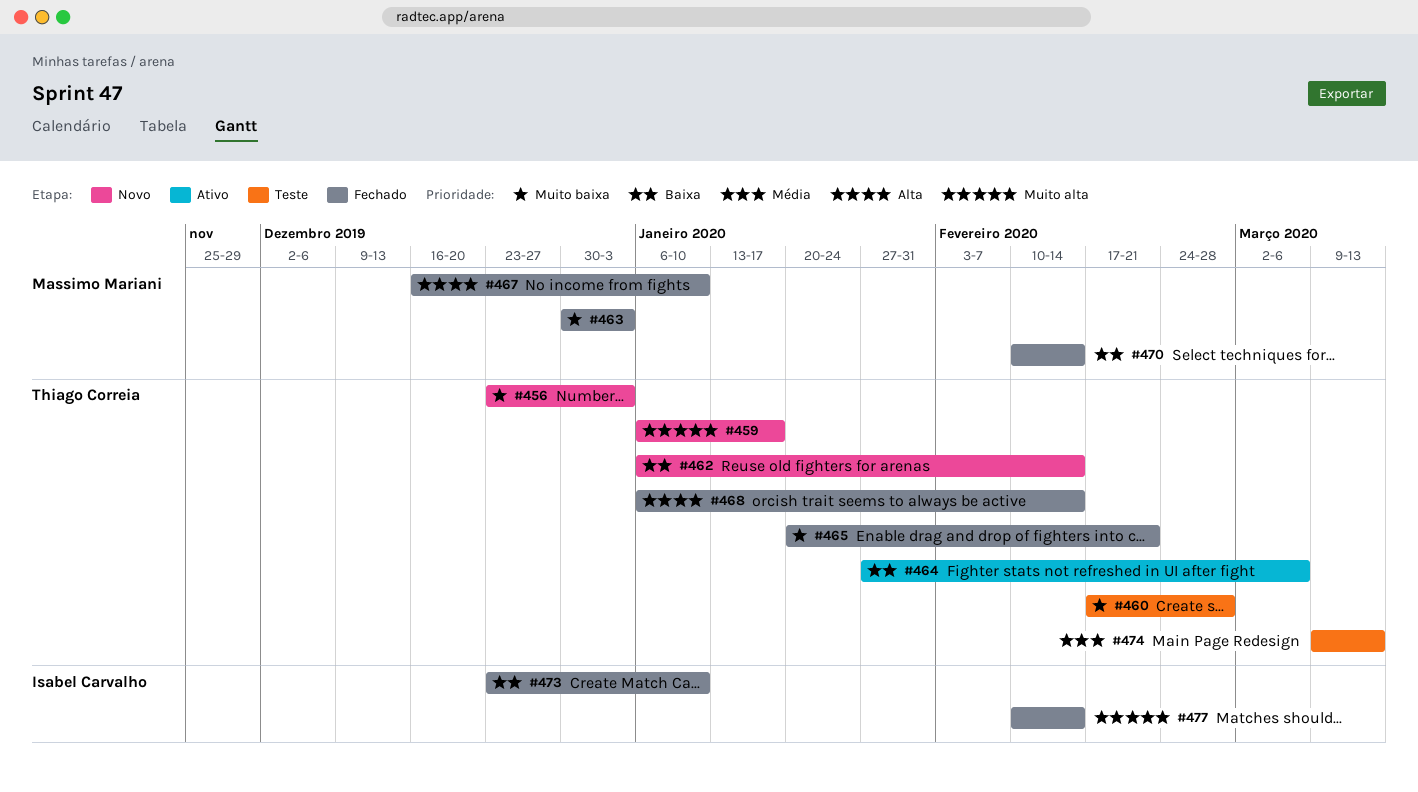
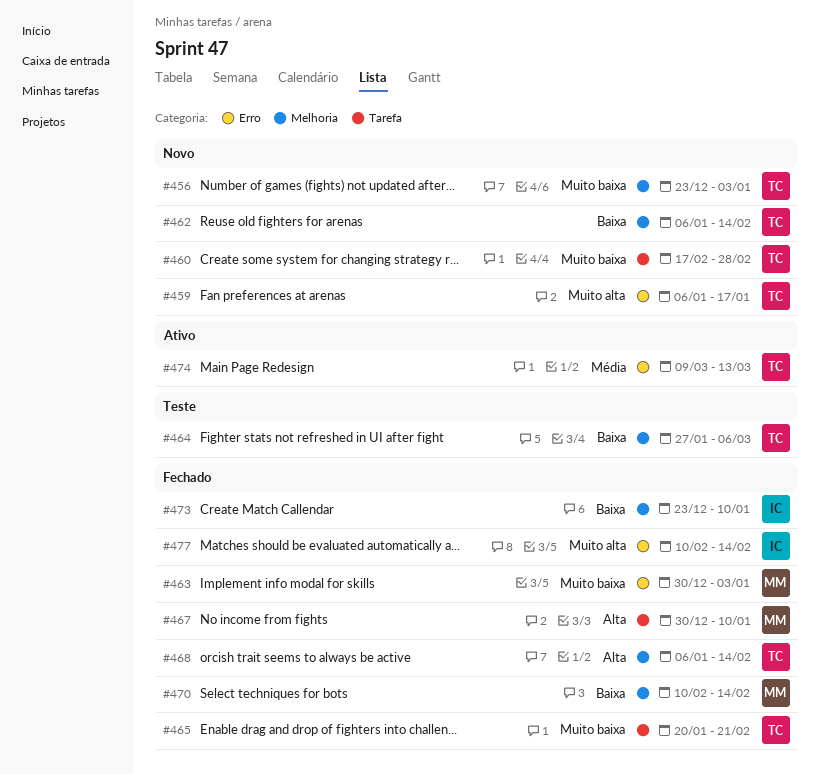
#460, status: Teste -> Novo
#464, status: Ativo -> Teste
#467, start: Dec 16 -> Dec 30
#474, status: Teste -> Ativo

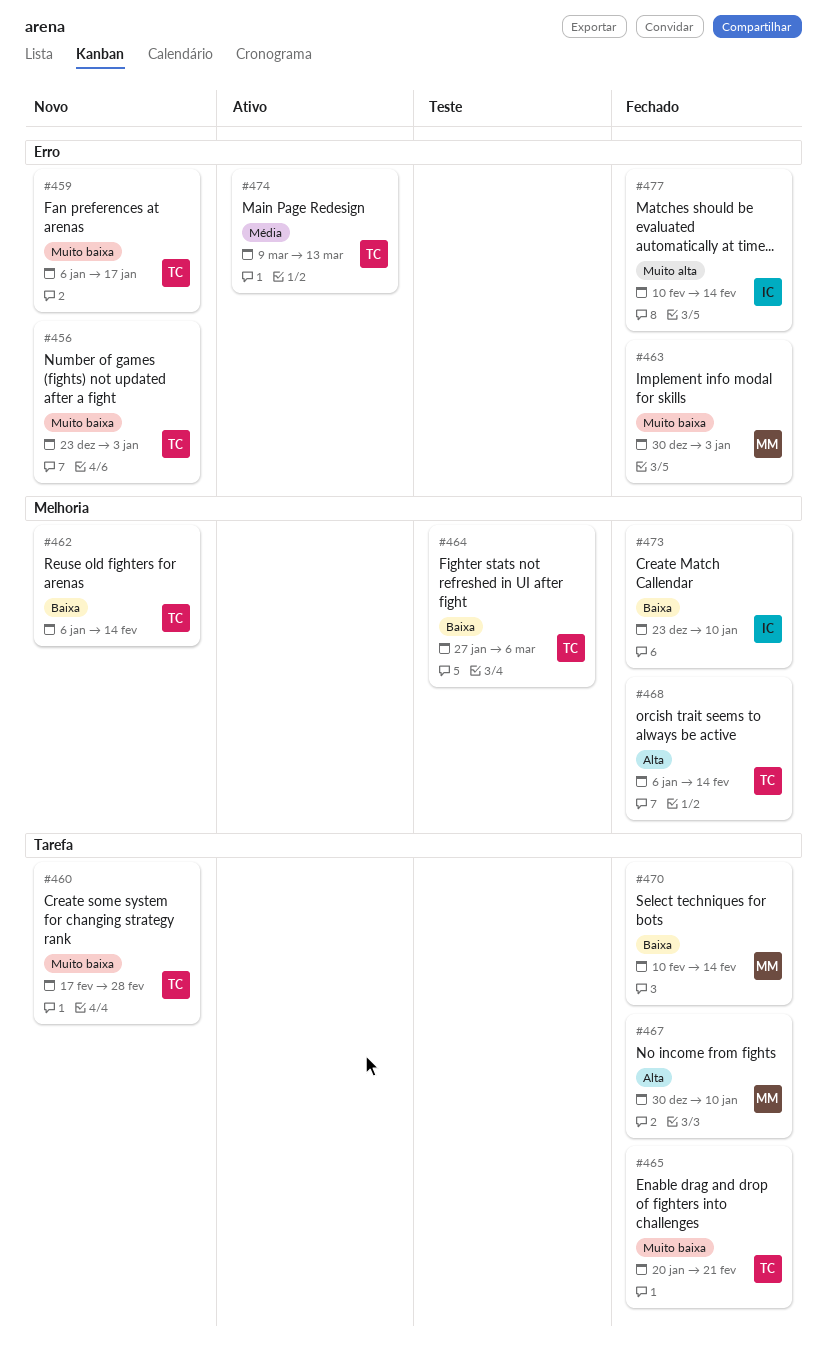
#456, label: Melhoria -> Erro
#459, priority: Muito alta -> Muito baixa
#470, label: Melhoria -> Tarefa

